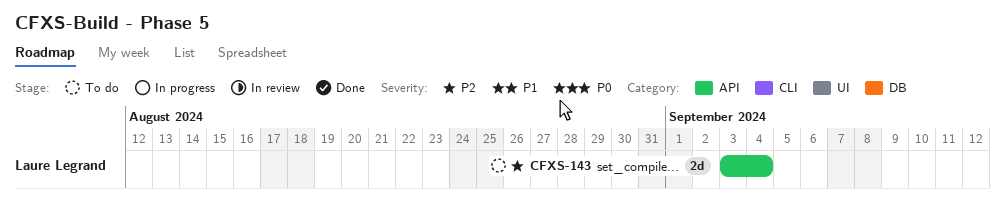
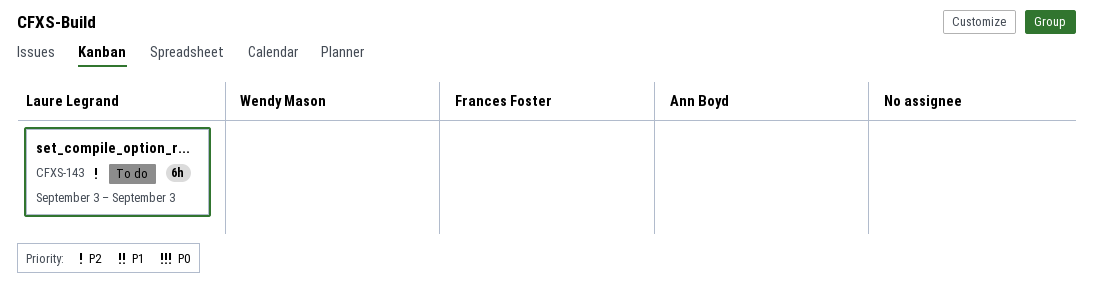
CFXS-143, estimate: 2d -> 6h
CFXS-143, due: Sep 4 -> Sep 3

